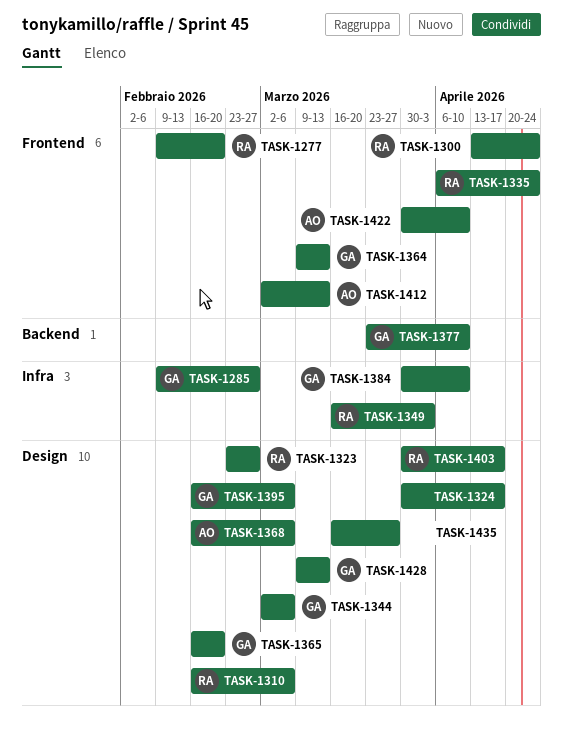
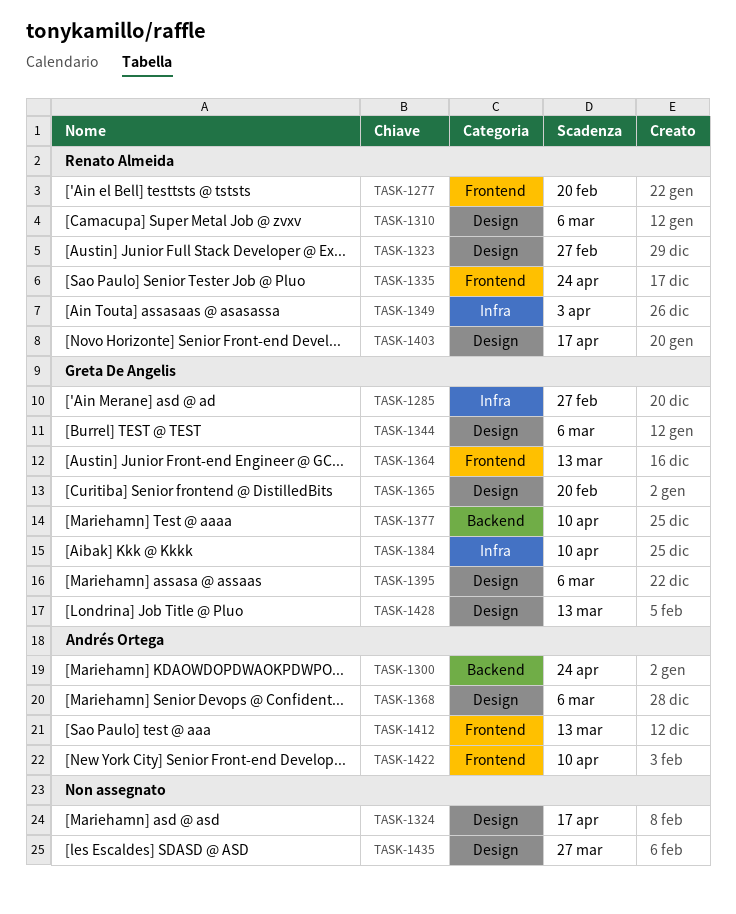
TASK-1300, owner: Renato Almeida -> Andrés Ortega
TASK-1300, label: Frontend -> Backend

